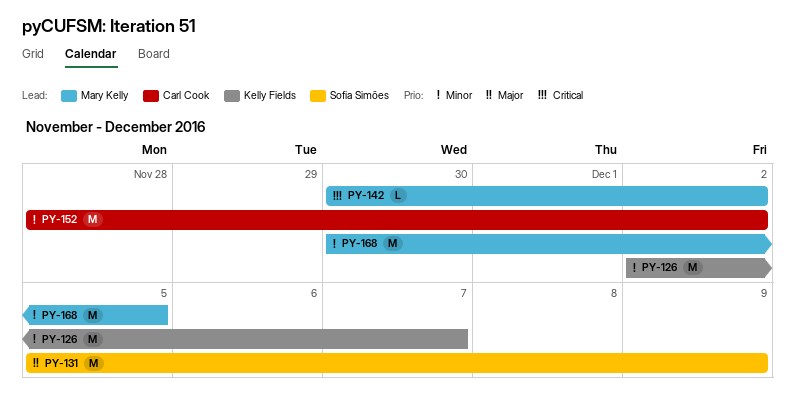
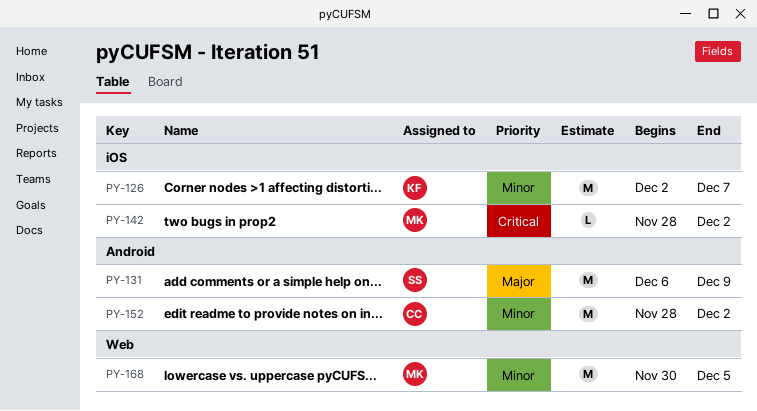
PY-131, start: Dec 5 -> Dec 6
PY-142, start: Nov 30 -> Nov 28

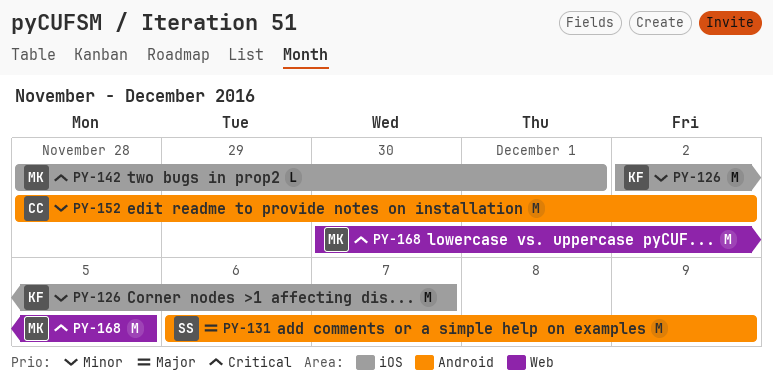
PY-142, due: Dec 2 -> Dec 1
PY-168, priority: Minor -> Critical

